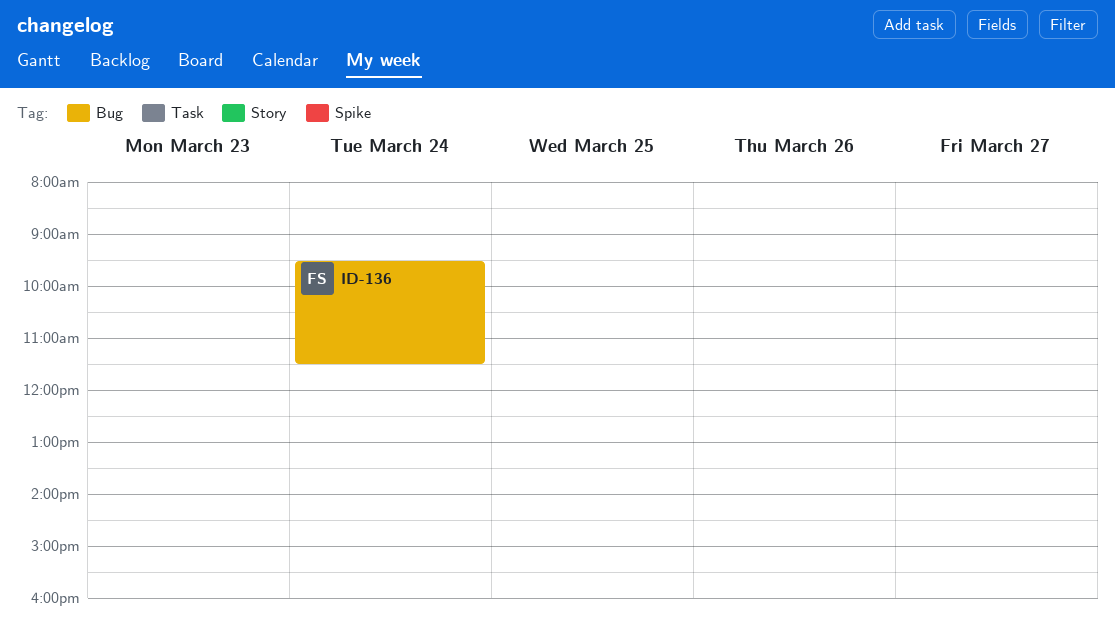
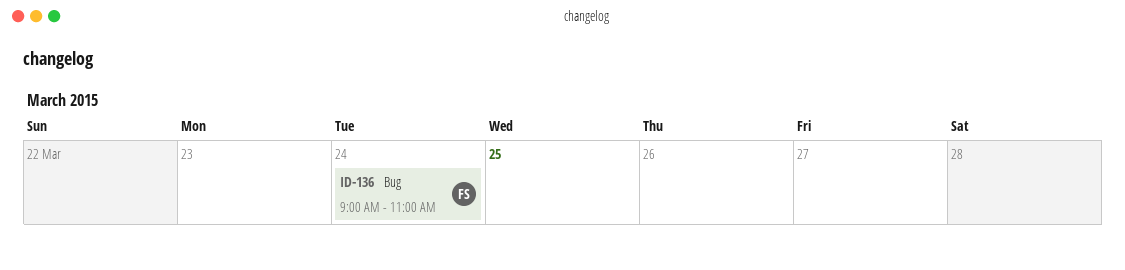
ID-136, begins: 09:30 -> 09:00
ID-136, ends: 11:30 -> 11:00

